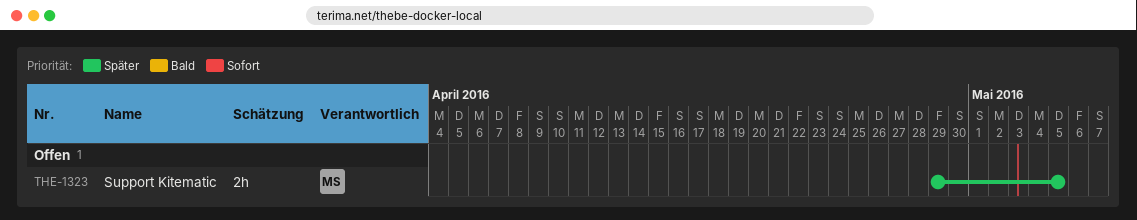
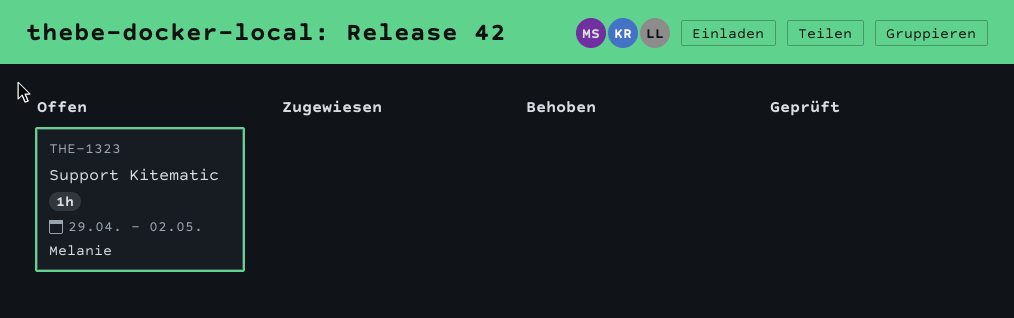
THE-1323, estimate: 2h -> 1h
THE-1323, due: May 5 -> May 2

